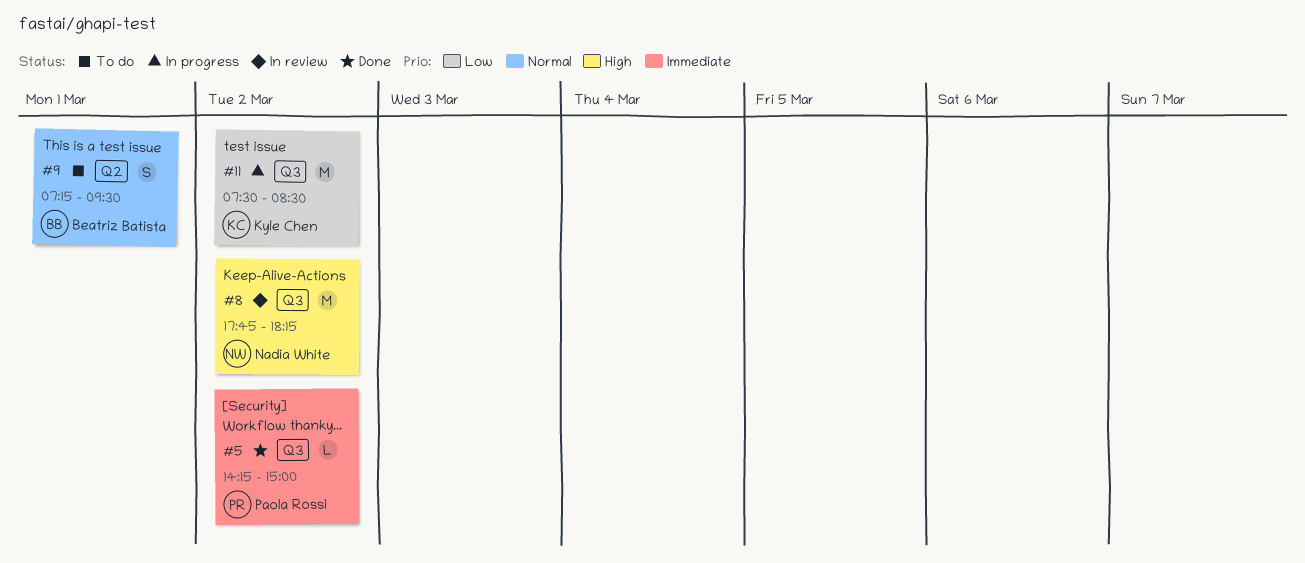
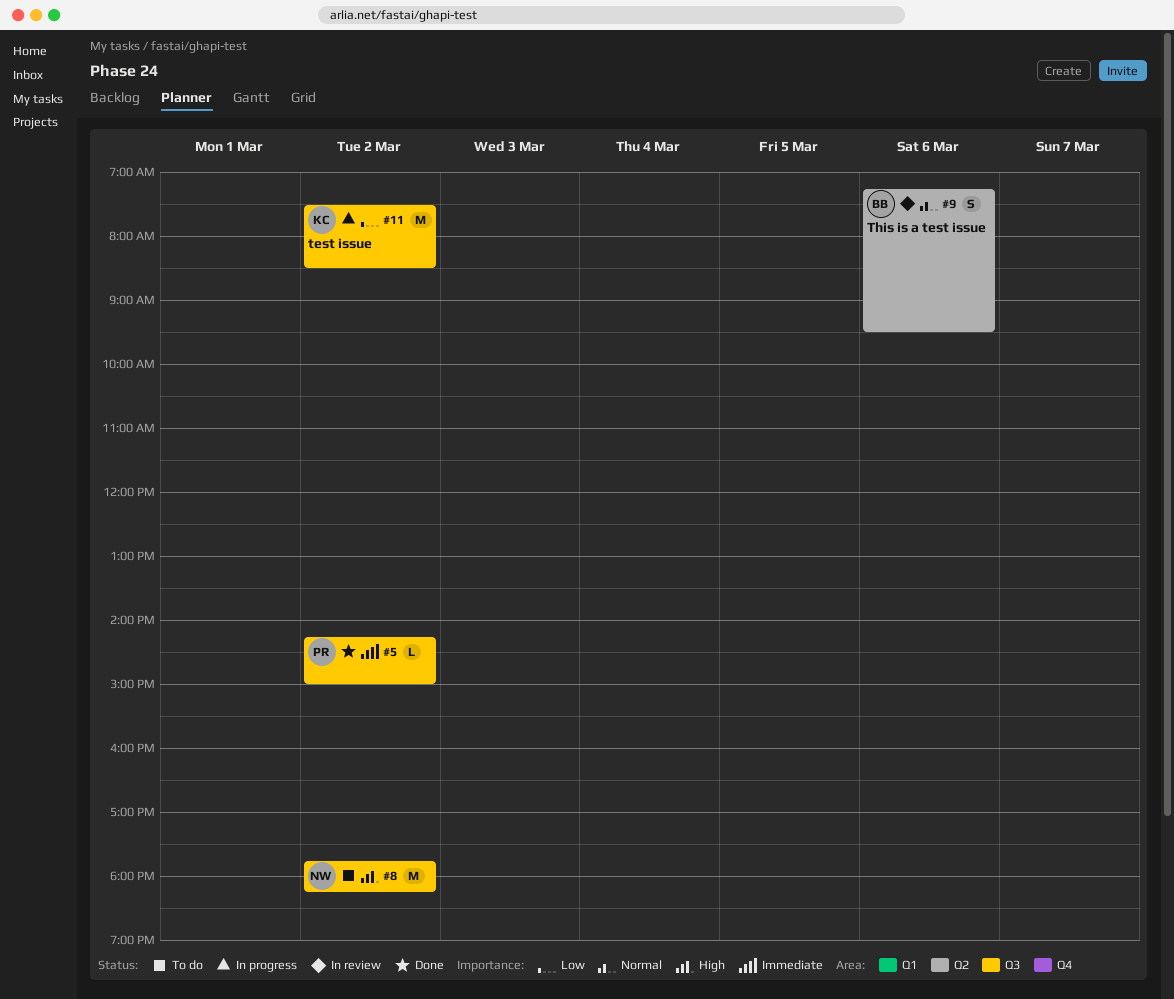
#8, status: In review -> To do
#9, status: To do -> In review
#9, day: Mar 1 -> Mar 6

